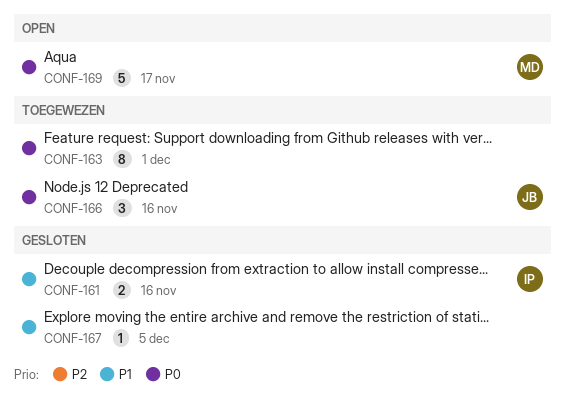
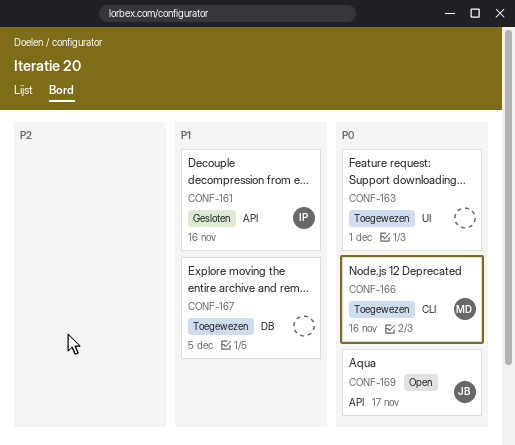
CONF-166, owner: JB -> MD
CONF-167, status: Gesloten -> Toegewezen
CONF-169, owner: MD -> JB

